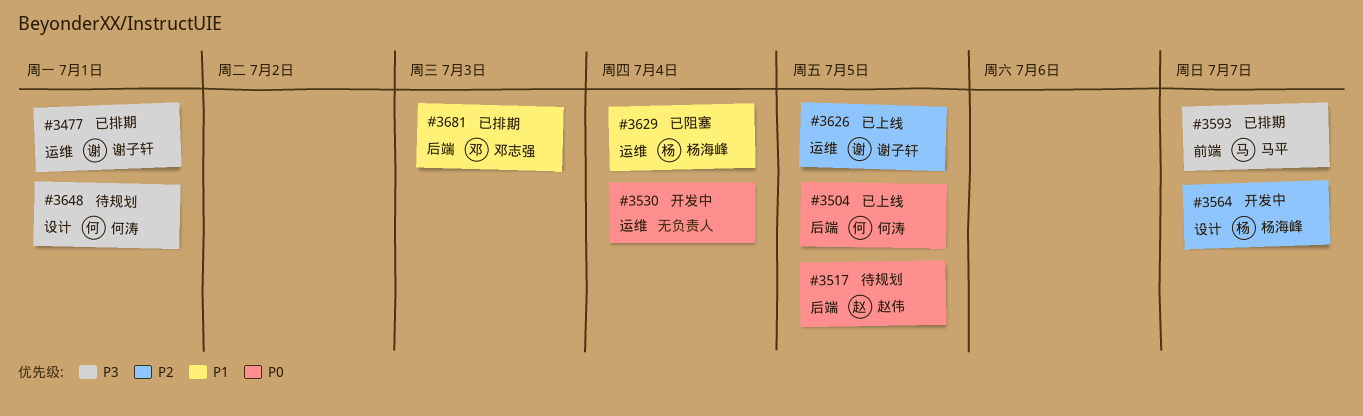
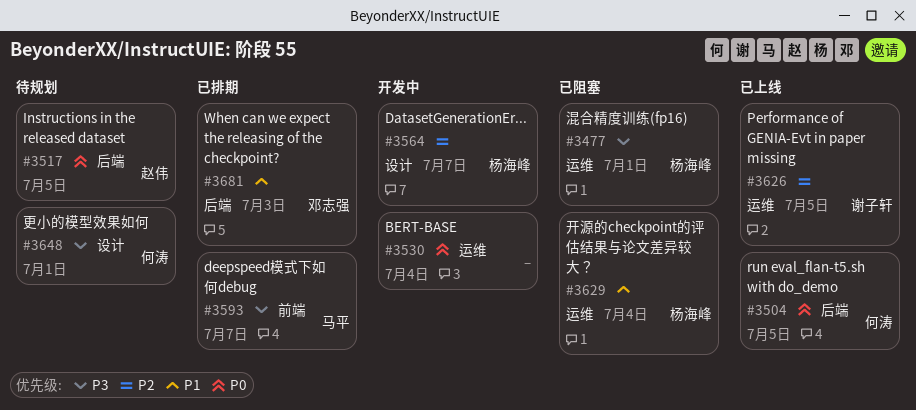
#3477, status: 已排期 -> 已阻塞
#3477, owner: 谢子轩 -> 杨海峰

